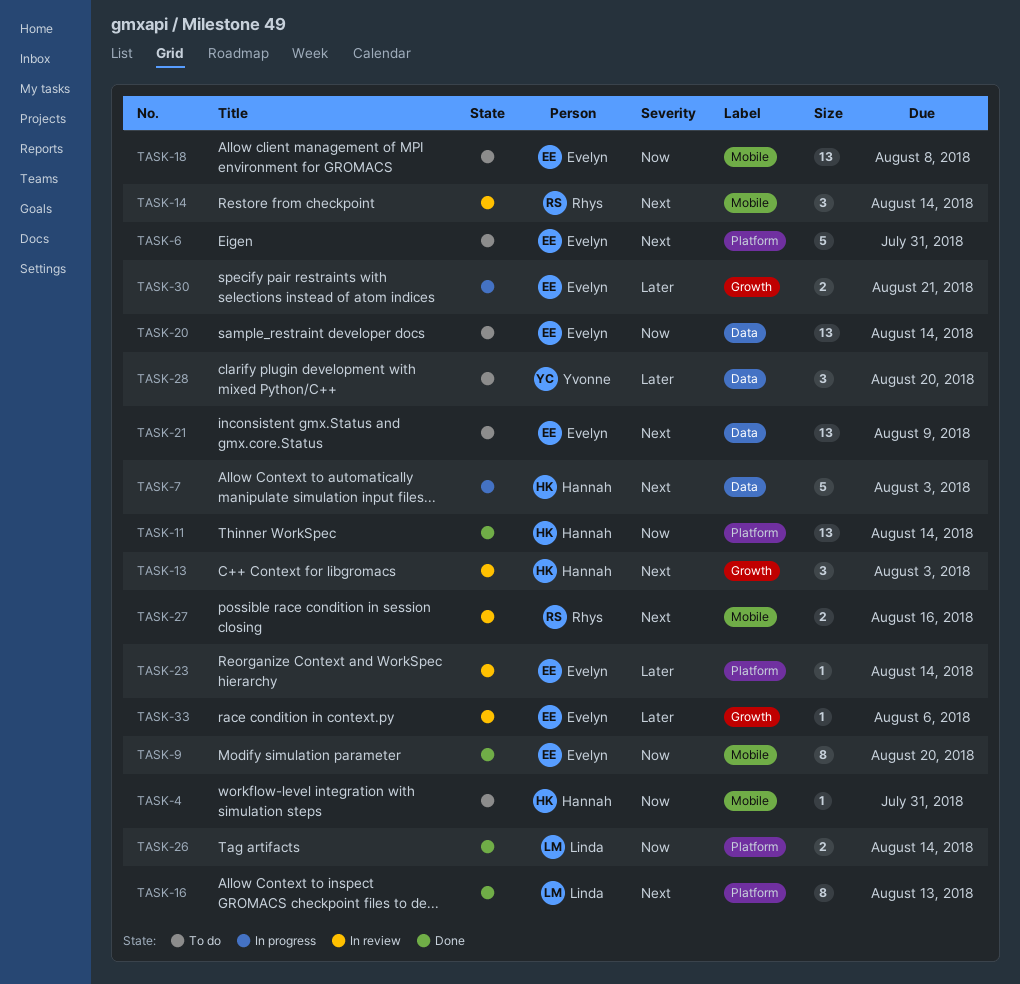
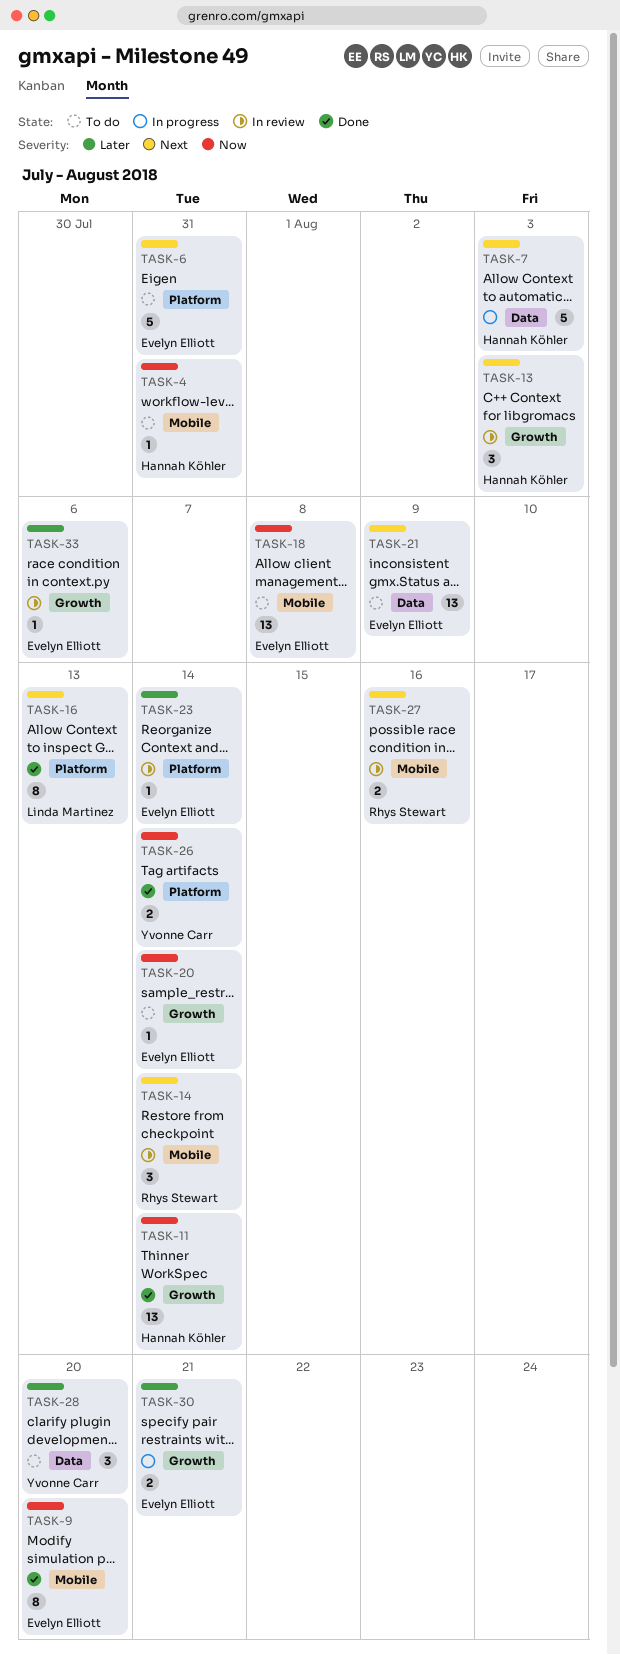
TASK-11, label: Platform -> Growth
TASK-20, label: Data -> Growth
TASK-20, estimate: 13 -> 1
TASK-26, owner: Linda Martinez -> Yvonne Carr

